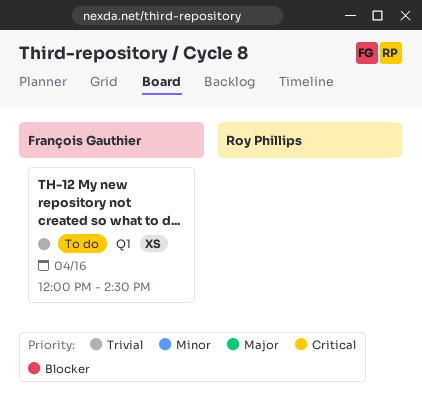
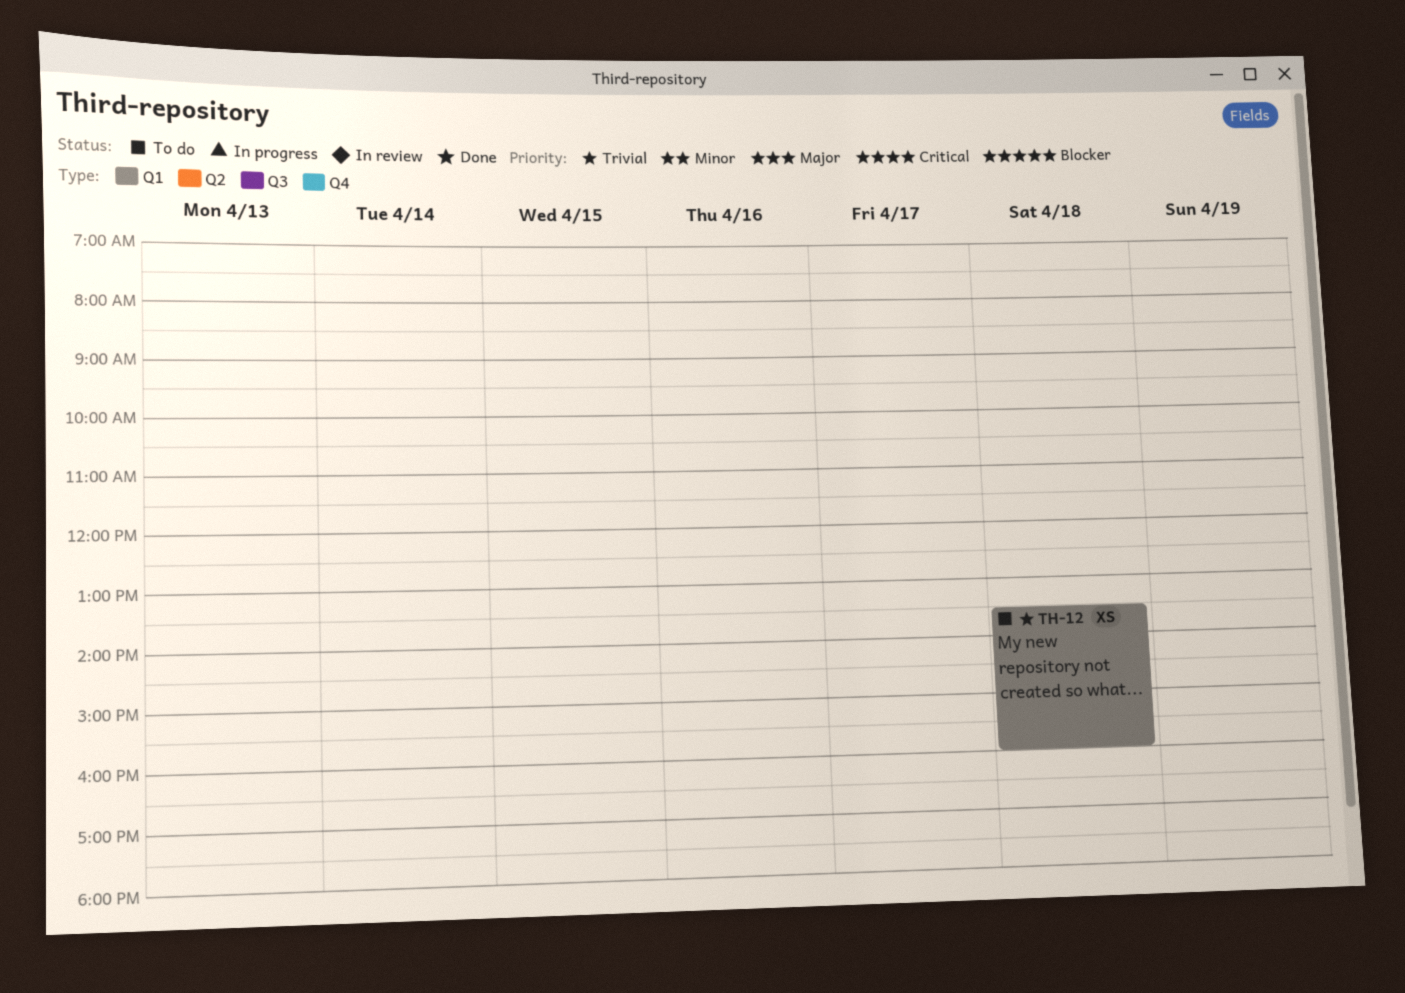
TH-12, day: Apr 16 -> Apr 18
TH-12, begins: 12:00 -> 13:30
TH-12, ends: 14:30 -> 16:00

